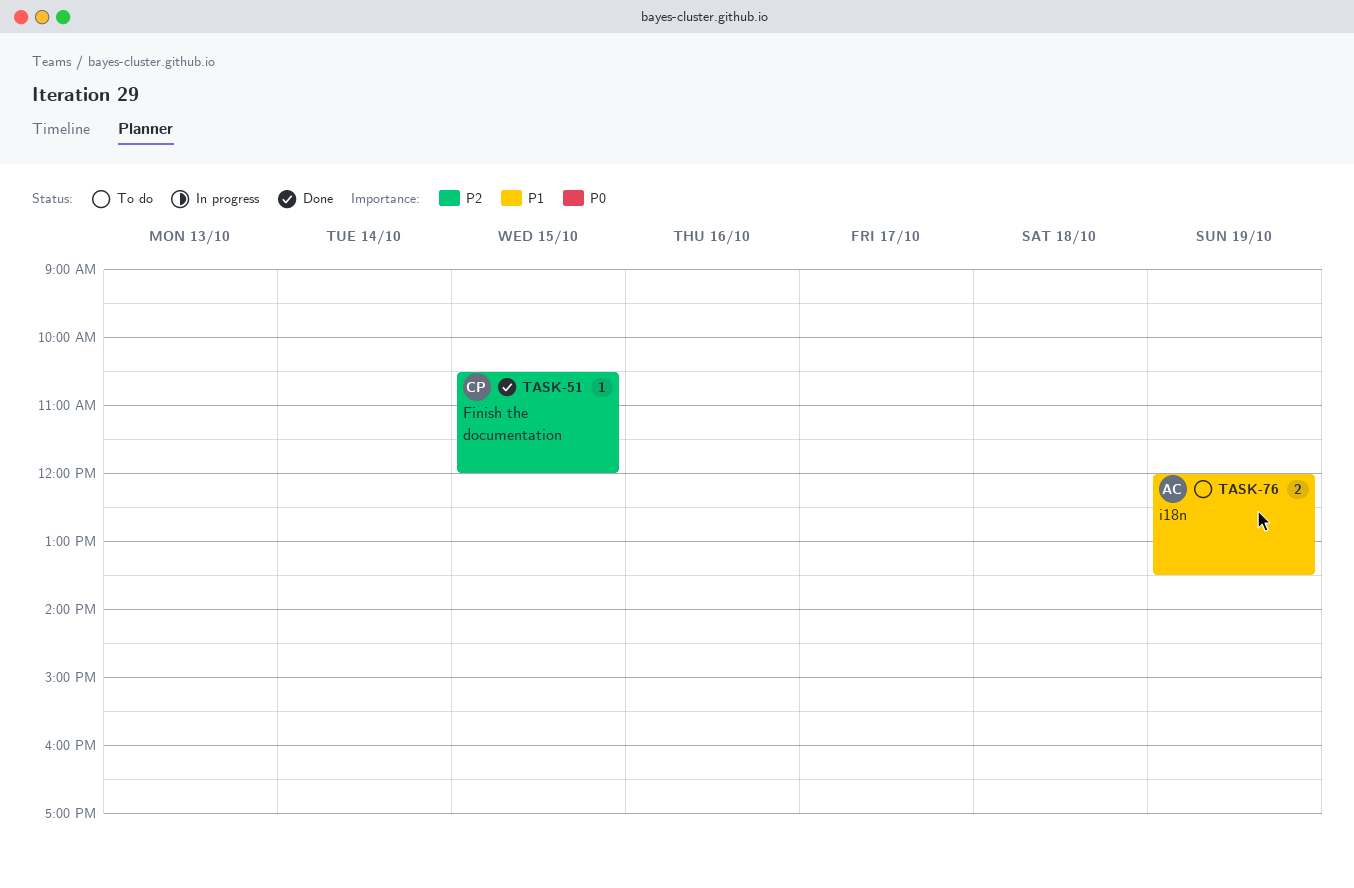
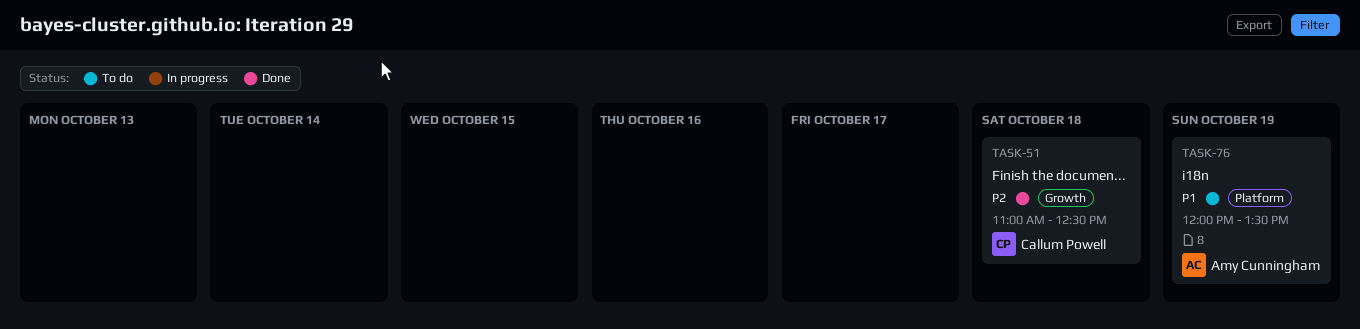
TASK-51, day: Oct 15 -> Oct 18
TASK-51, begins: 10:30 -> 11:00
TASK-51, ends: 12:00 -> 12:30

